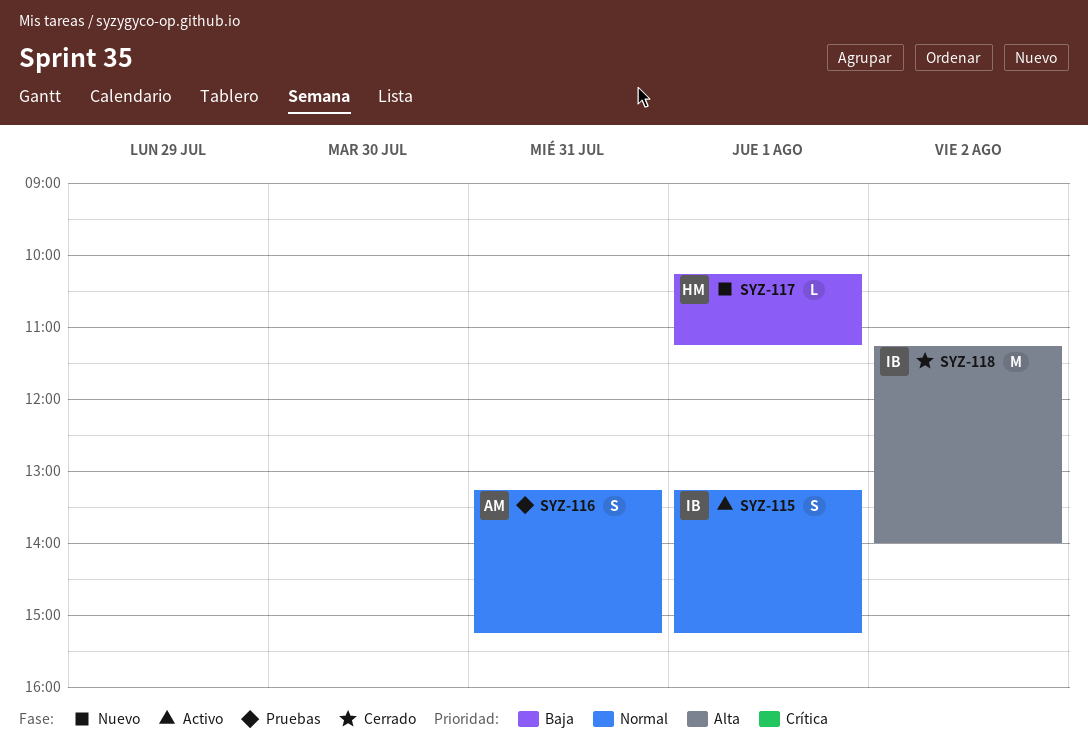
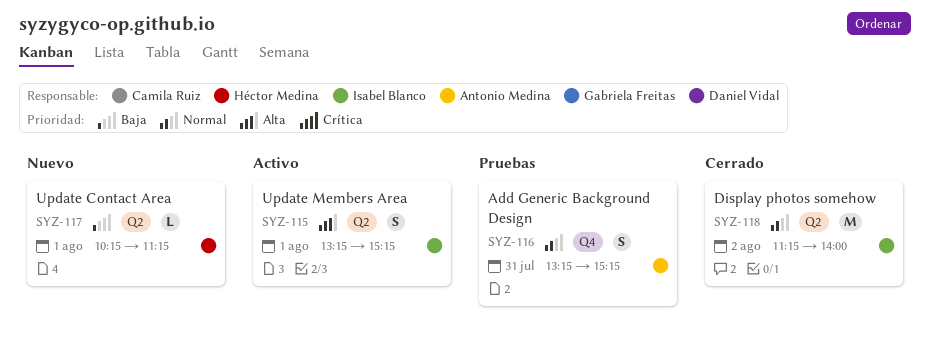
SYZ-115, priority: Normal -> Alta
SYZ-118, priority: Alta -> Normal

